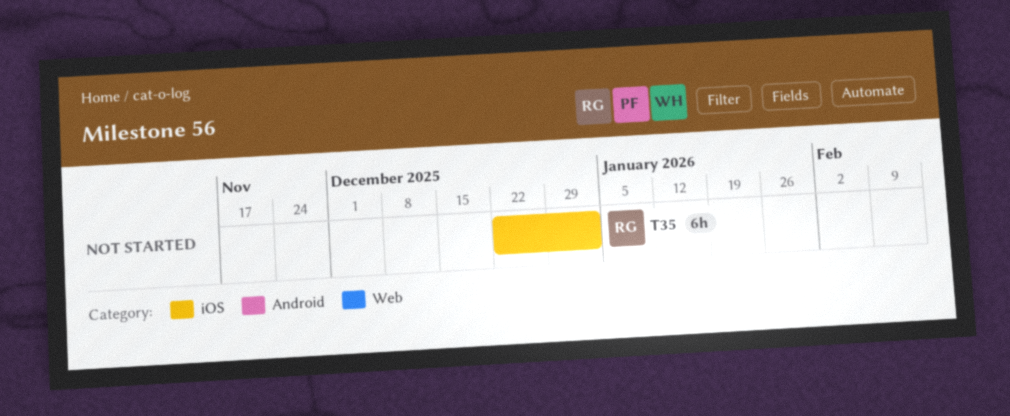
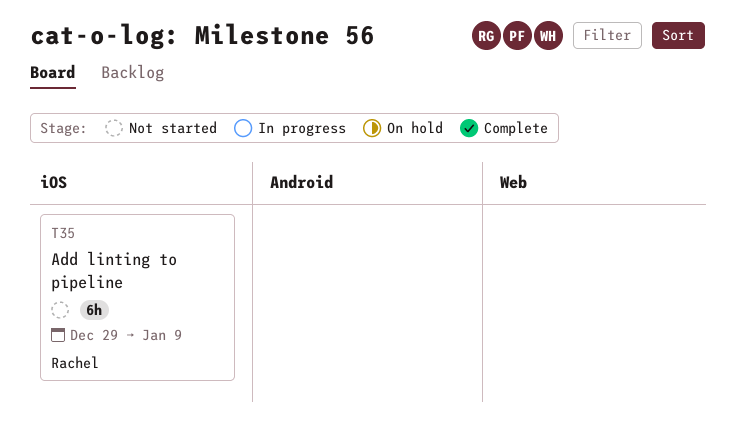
T35, start: Dec 22 -> Dec 29
T35, due: Jan 2 -> Jan 9

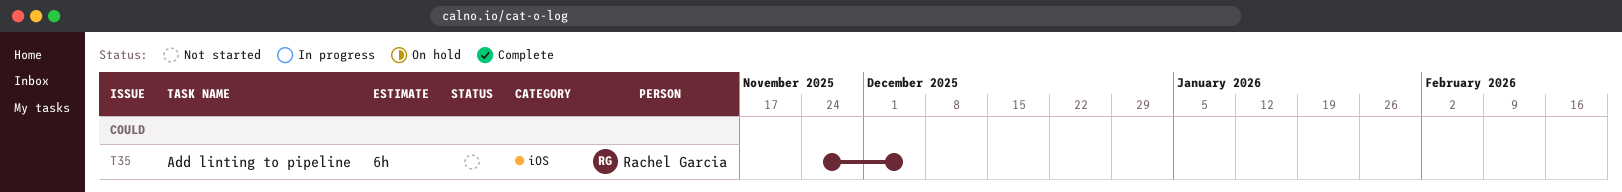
T35, start: Dec 29 -> Nov 24
T35, due: Jan 9 -> Dec 5

